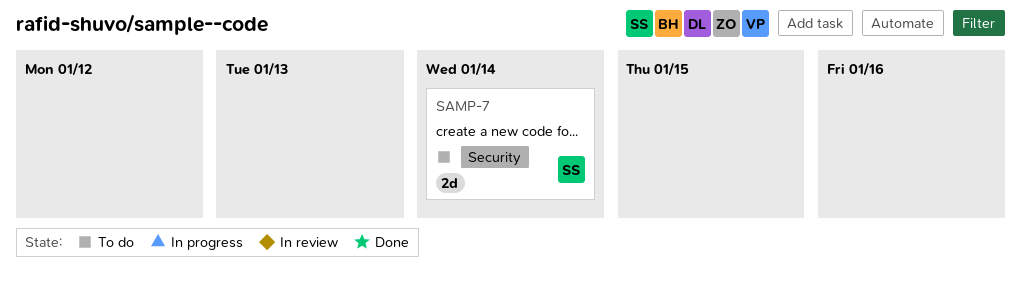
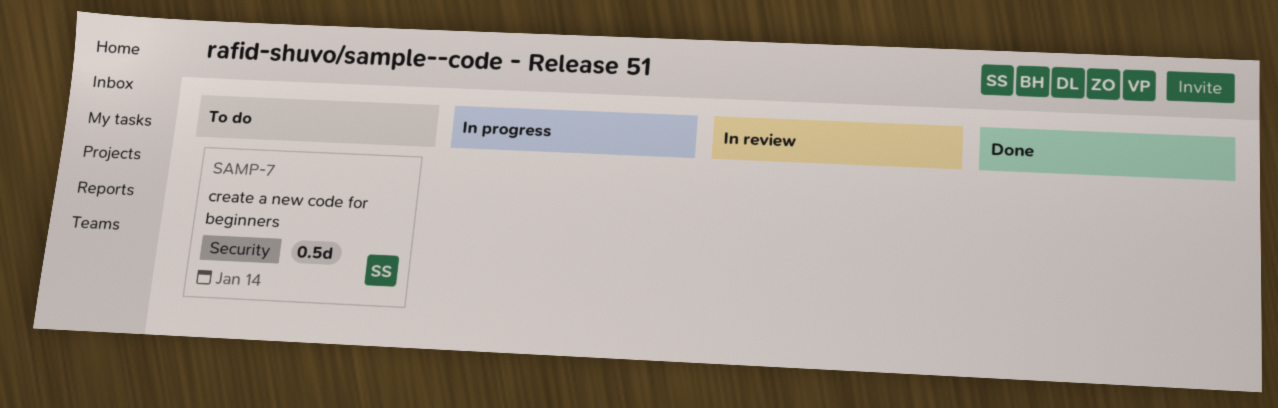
SAMP-7, estimate: 2d -> 0.5d

